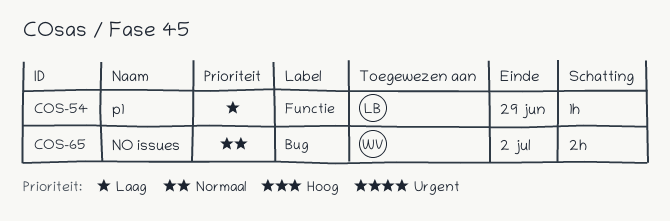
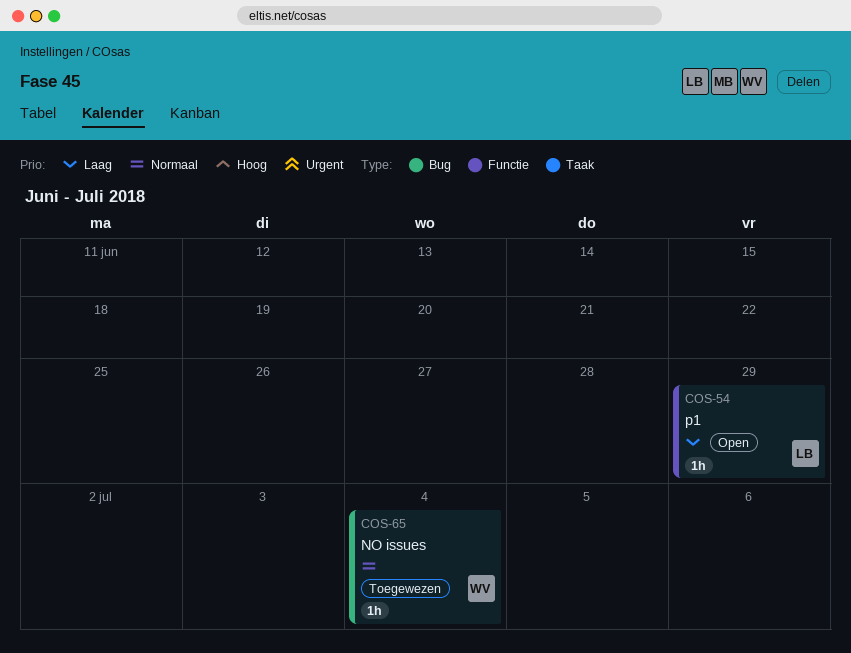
COS-65, estimate: 2h -> 1h
COS-65, due: Jul 2 -> Jul 4

